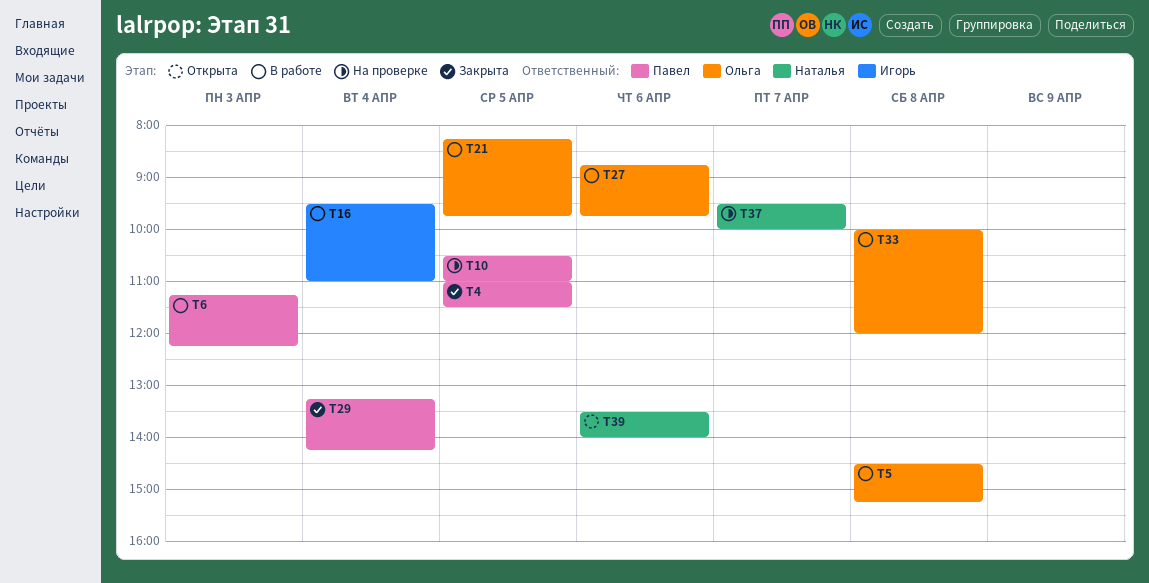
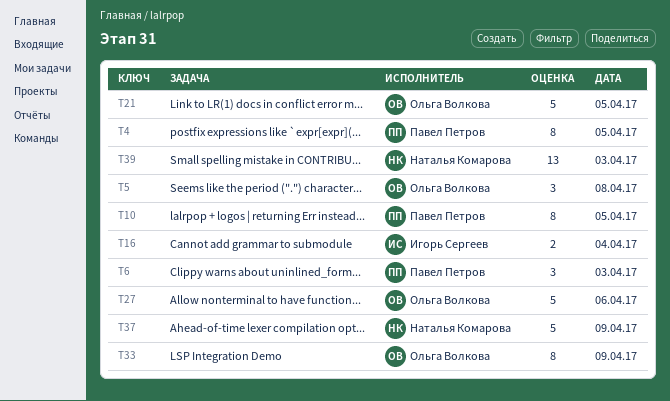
T29: present -> none
T33, day: Apr 8 -> Apr 9
T37, day: Apr 7 -> Apr 9
T39, day: Apr 6 -> Apr 3

